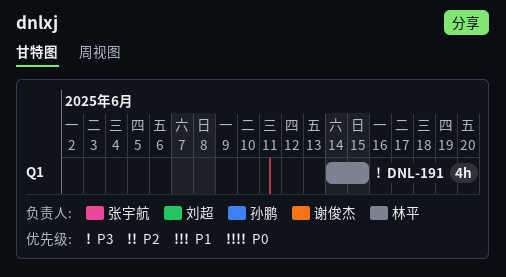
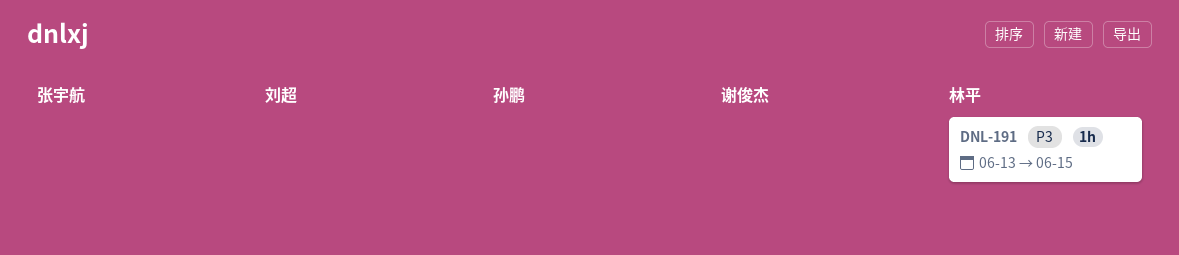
DNL-191, estimate: 4h -> 1h
DNL-191, start: Jun 14 -> Jun 13

